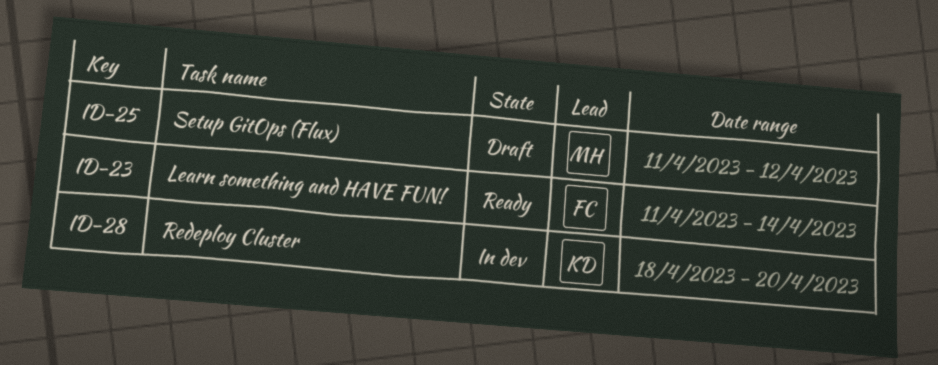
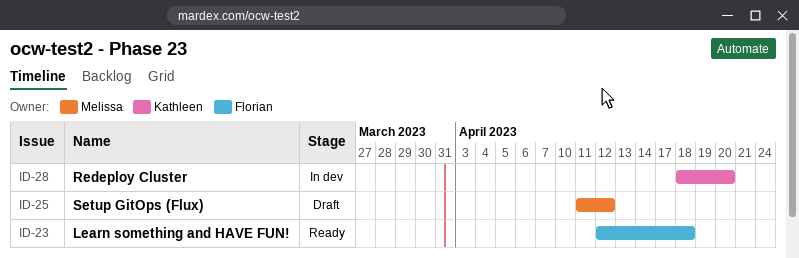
ID-23, start: Apr 11 -> Apr 12
ID-23, due: Apr 14 -> Apr 18

